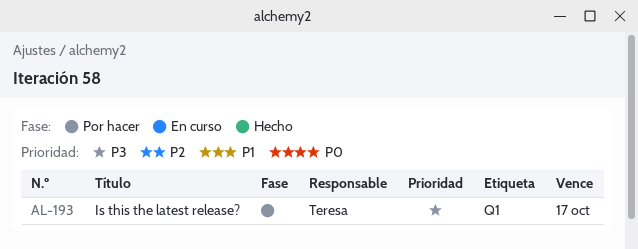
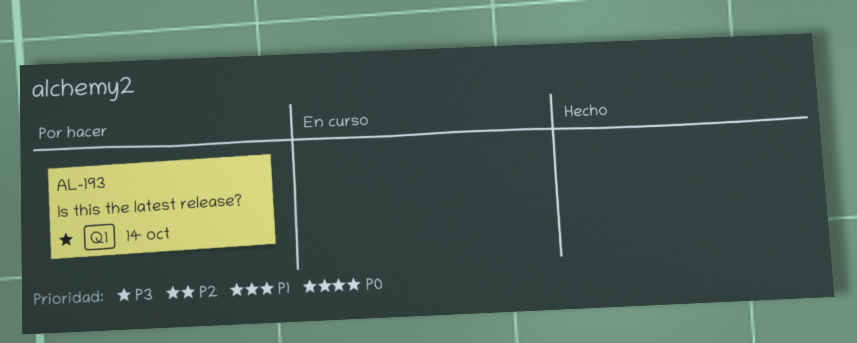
AL-193, due: Oct 17 -> Oct 14

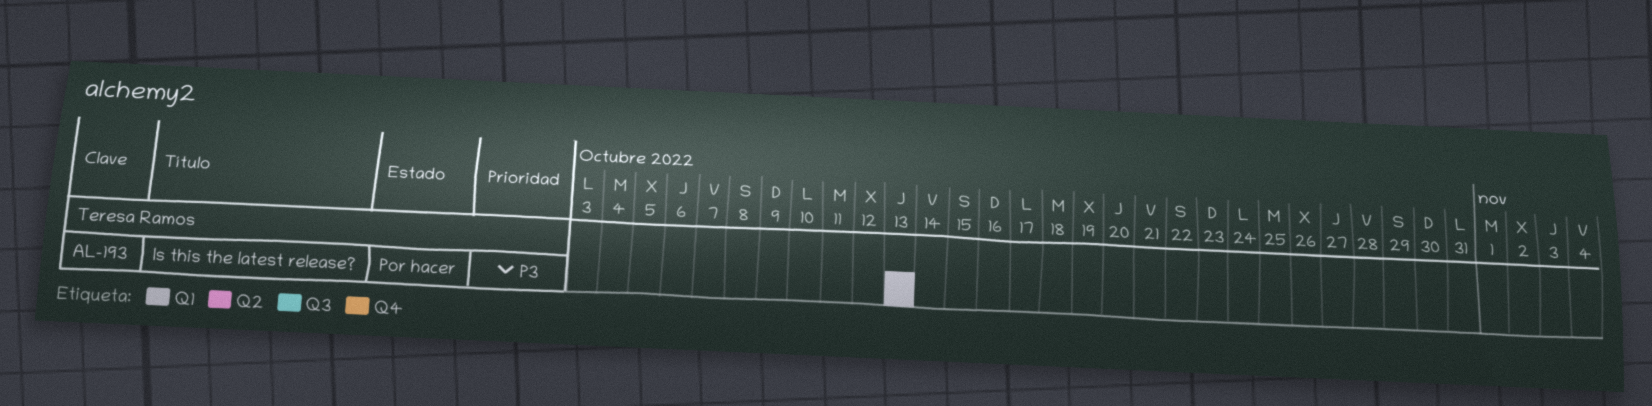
AL-193, due: Oct 14 -> Oct 13

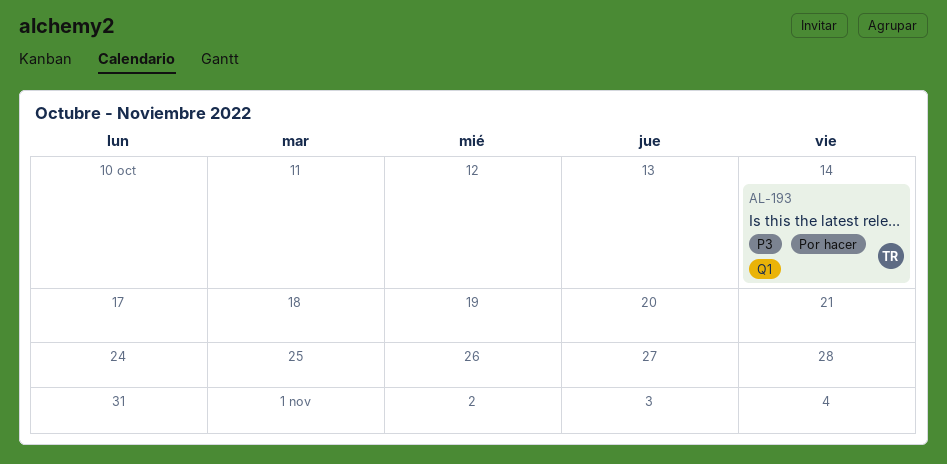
AL-193, due: Oct 13 -> Oct 14

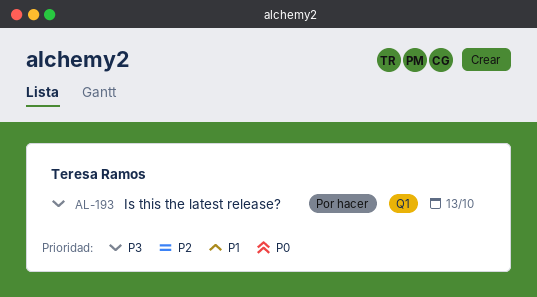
AL-193, due: Oct 14 -> Oct 13

